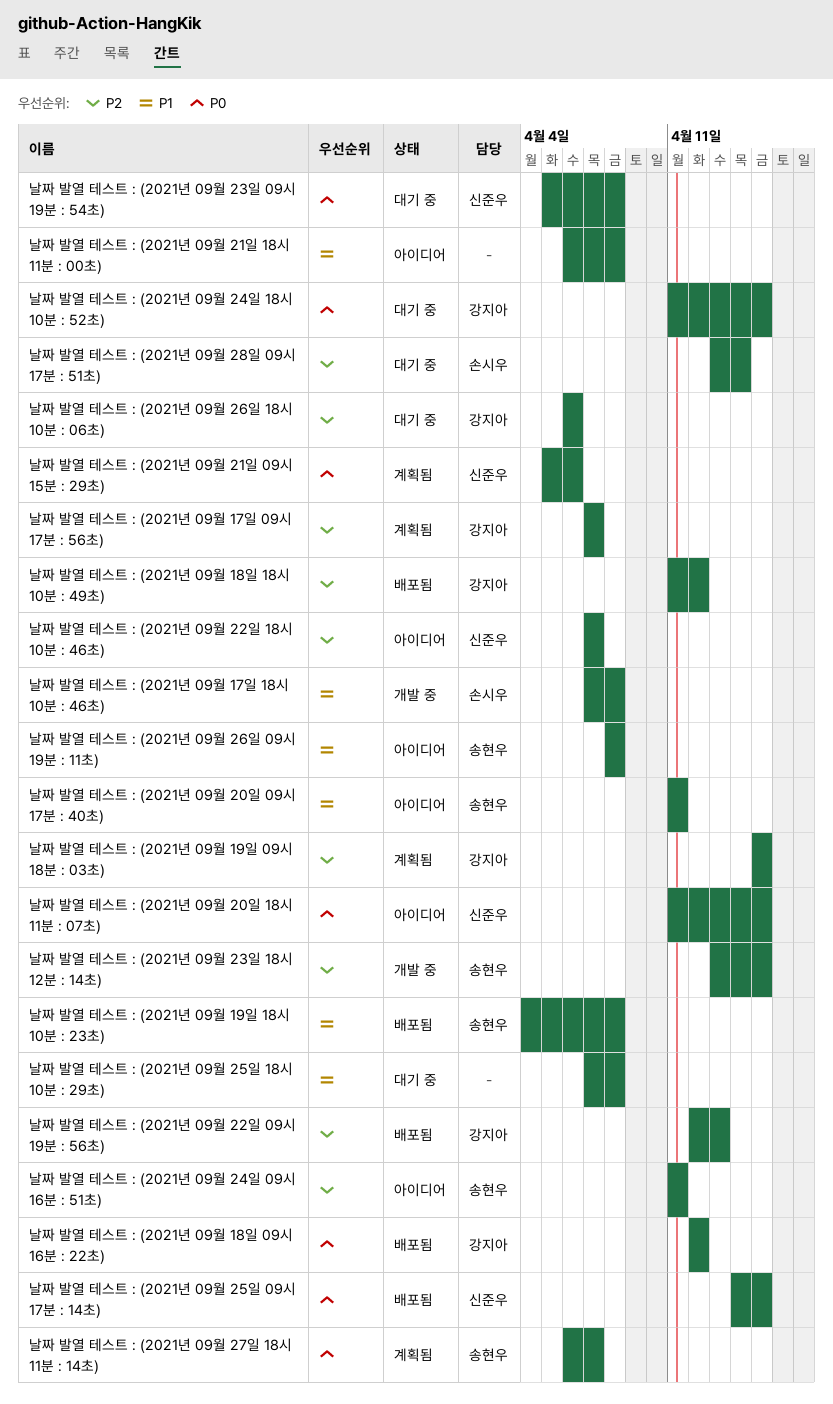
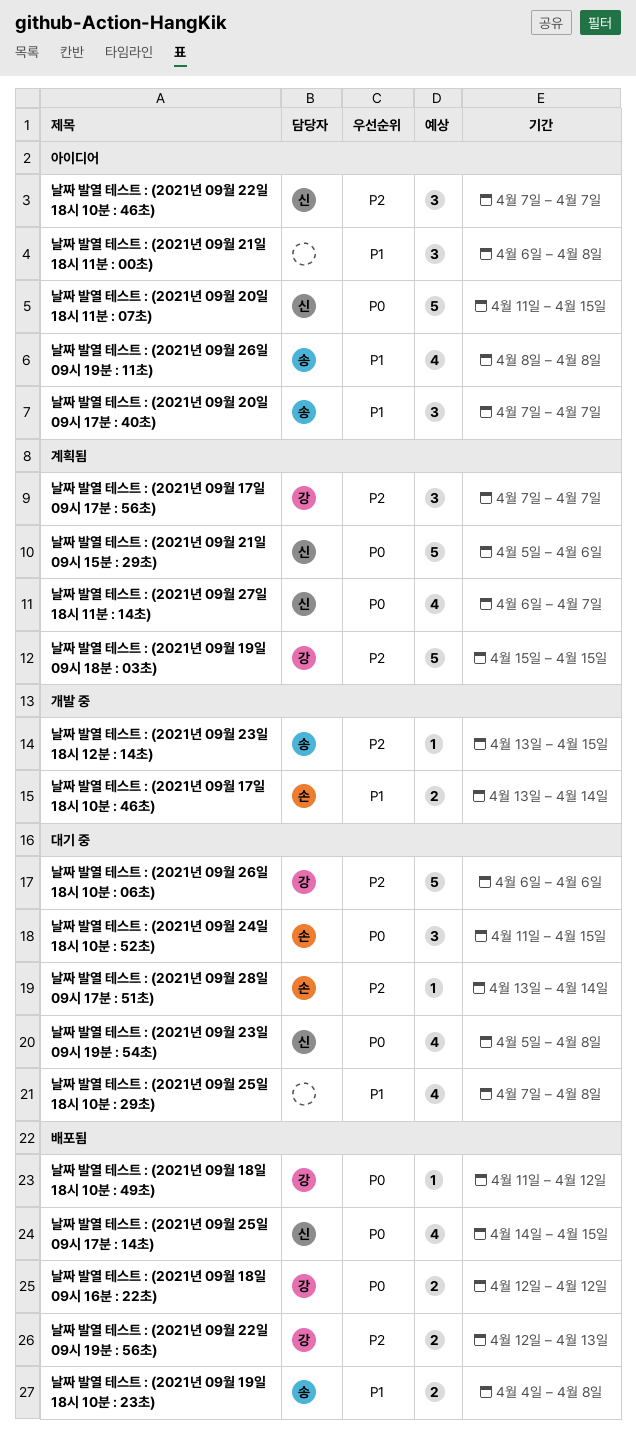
날짜 발열 테스트 : (2021년 09월 17일 18시 10분 : 46초), start: Apr 7 -> Apr 13
날짜 발열 테스트 : (2021년 09월 17일 18시 10분 : 46초), due: Apr 8 -> Apr 14
날짜 발열 테스트 : (2021년 09월 18일 18시 10분 : 49초), priority: P2 -> P0
날짜 발열 테스트 : (2021년 09월 20일 09시 17분 : 40초), start: Apr 11 -> Apr 7
날짜 발열 테스트 : (2021년 09월 20일 09시 17분 : 40초), due: Apr 11 -> Apr 7
날짜 발열 테스트 : (2021년 09월 24일 09시 16분 : 51초): present -> none
날짜 발열 테스트 : (2021년 09월 24일 18시 10분 : 52초), owner: 강지아 -> 손시우
날짜 발열 테스트 : (2021년 09월 27일 18시 11분 : 14초), owner: 송현우 -> 신준우

